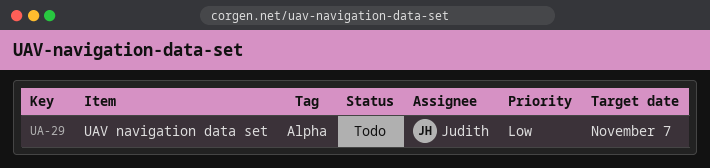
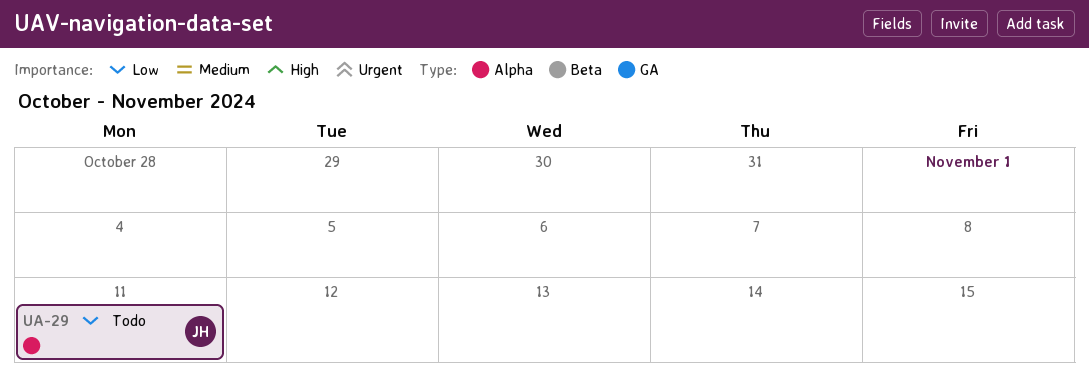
UA-29, due: Nov 7 -> Nov 11

